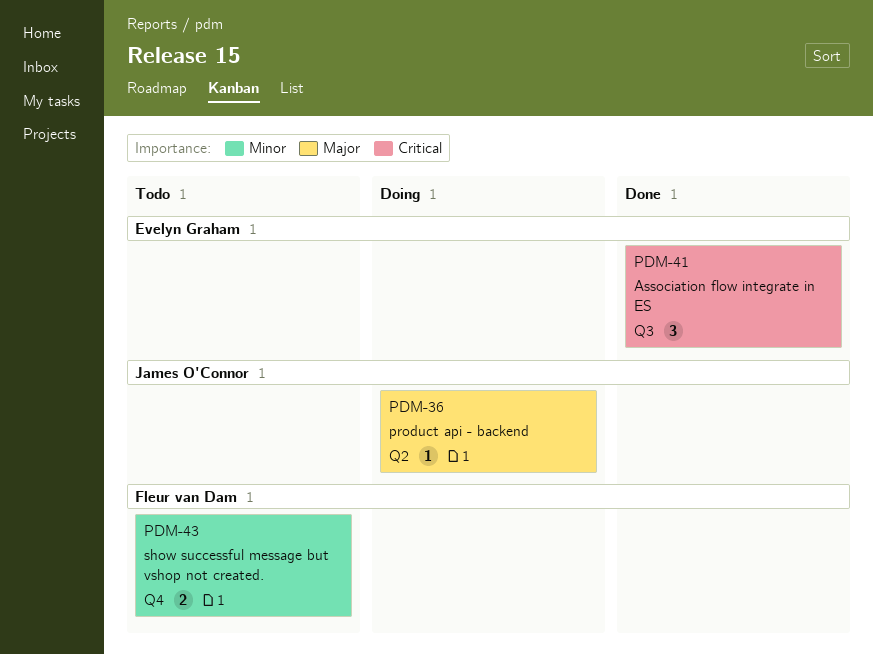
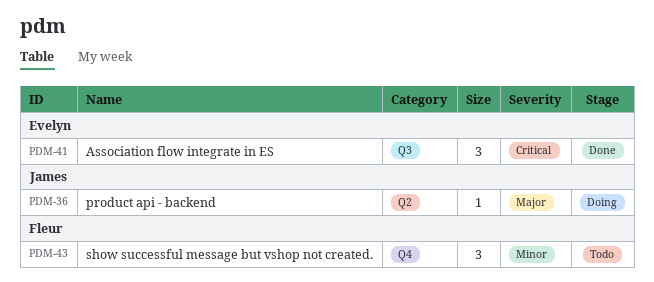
PDM-43, estimate: 2 -> 3

